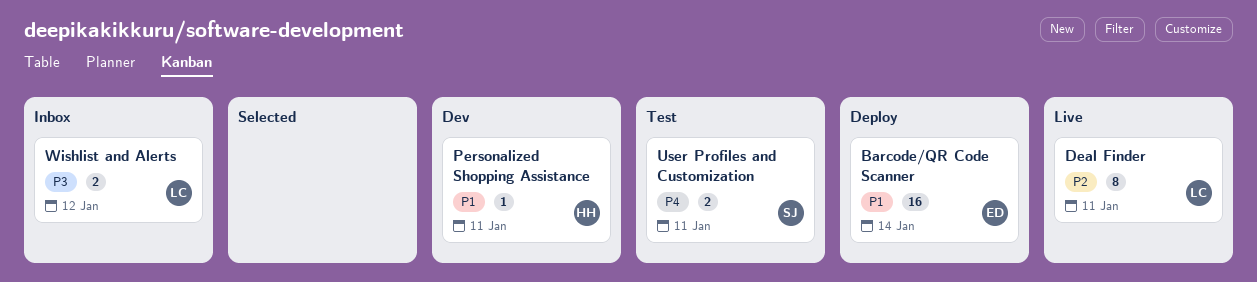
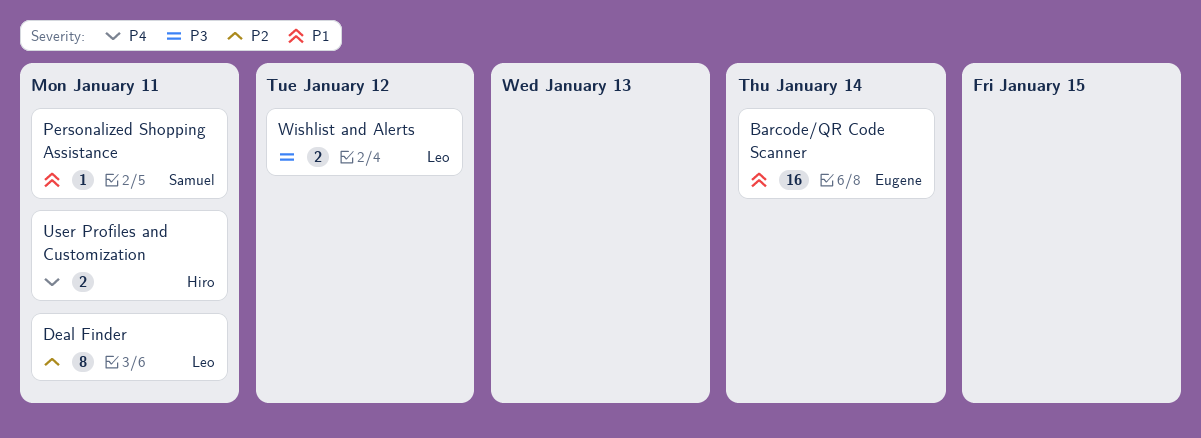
Personalized Shopping Assistance, owner: Hiro -> Samuel
User Profiles and Customization, owner: Samuel -> Hiro

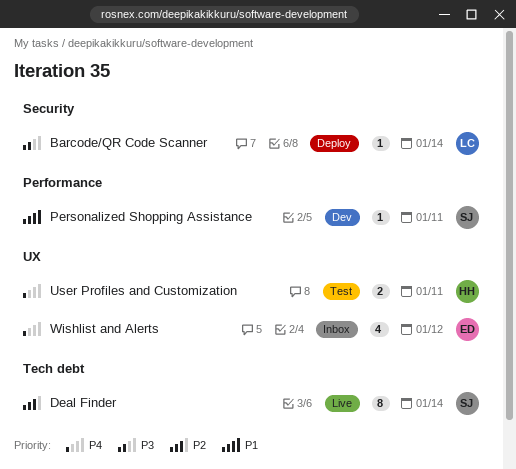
Barcode/QR Code Scanner, owner: Eugene -> Leo
Barcode/QR Code Scanner, priority: P1 -> P3
Barcode/QR Code Scanner, estimate: 16 -> 1
Deal Finder, owner: Leo -> Samuel
Deal Finder, due: Jan 11 -> Jan 14
Wishlist and Alerts, owner: Leo -> Eugene
Wishlist and Alerts, priority: P3 -> P4
Wishlist and Alerts, estimate: 2 -> 4

